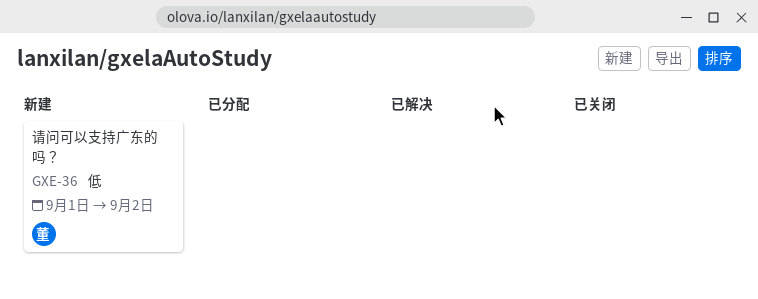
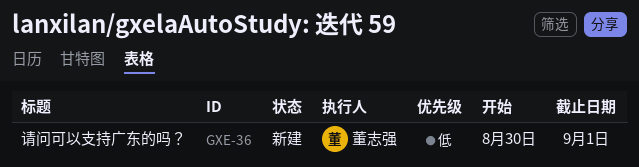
GXE-36, start: Sep 1 -> Aug 30
GXE-36, due: Sep 2 -> Sep 1

